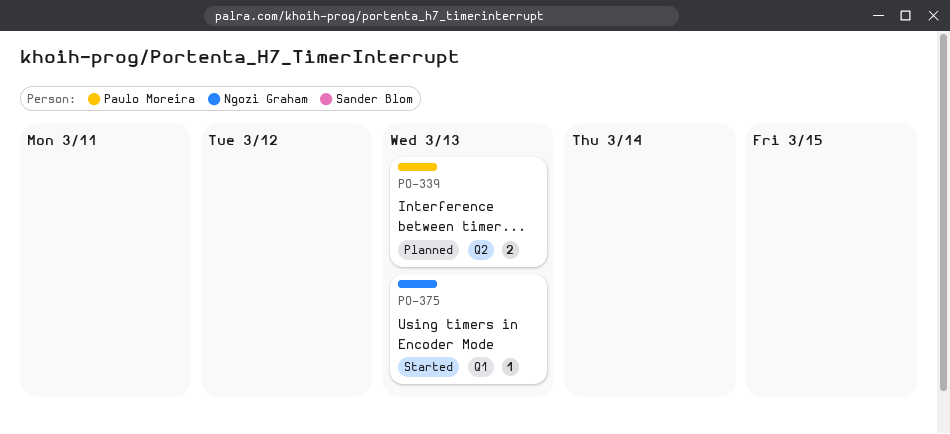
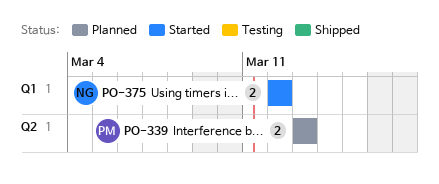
PO-375, estimate: 1 -> 2
PO-375, due: Mar 13 -> Mar 12

